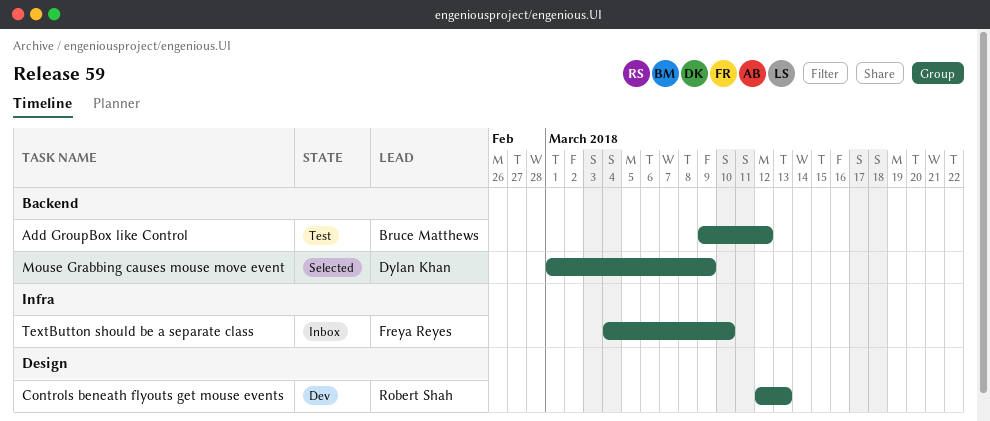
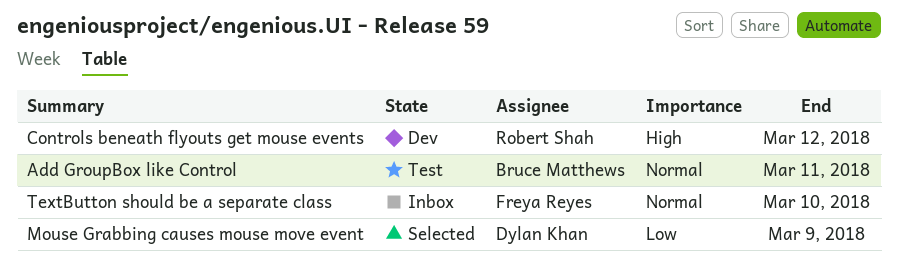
Add GroupBox like Control, due: Mar 12 -> Mar 11
Controls beneath flyouts get mouse events, due: Mar 13 -> Mar 12

